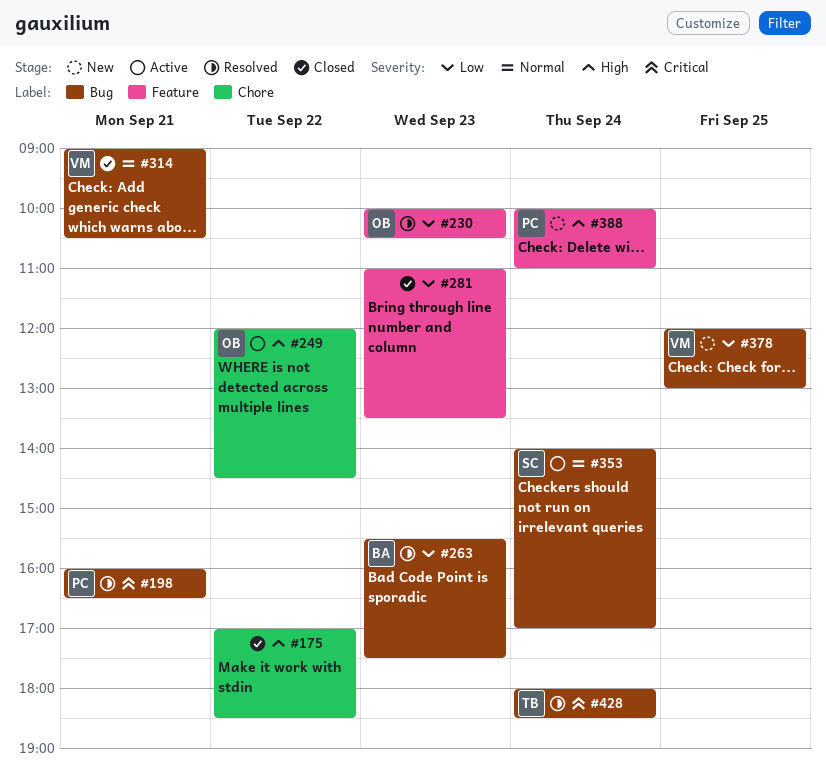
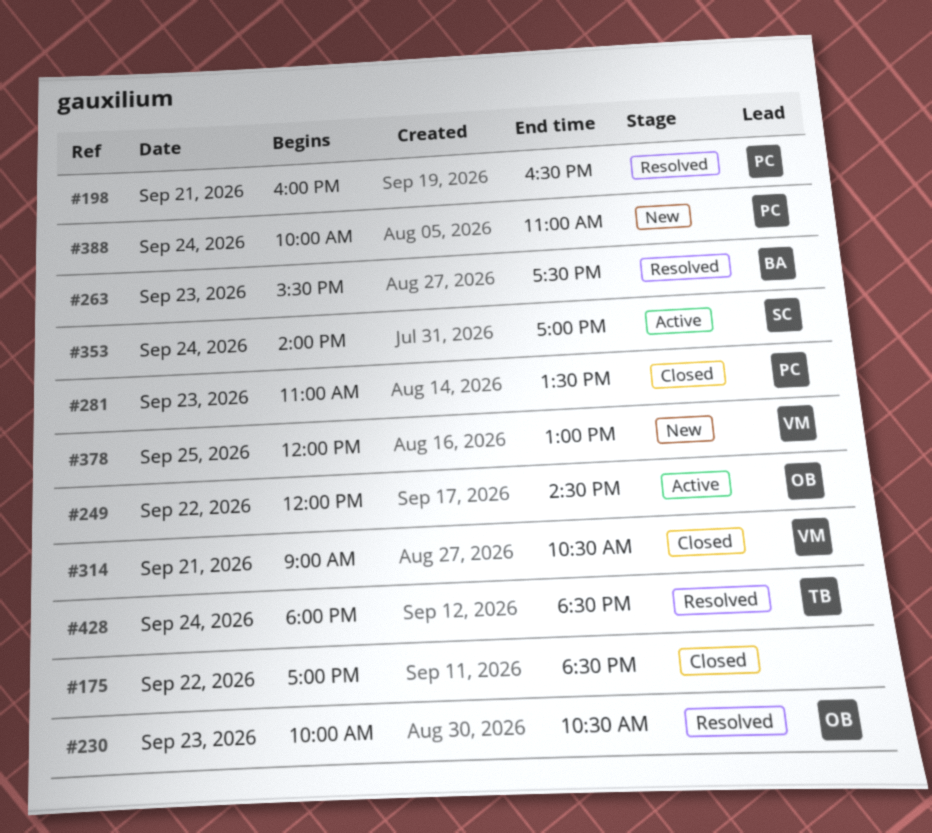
#281, owner: none -> PC

